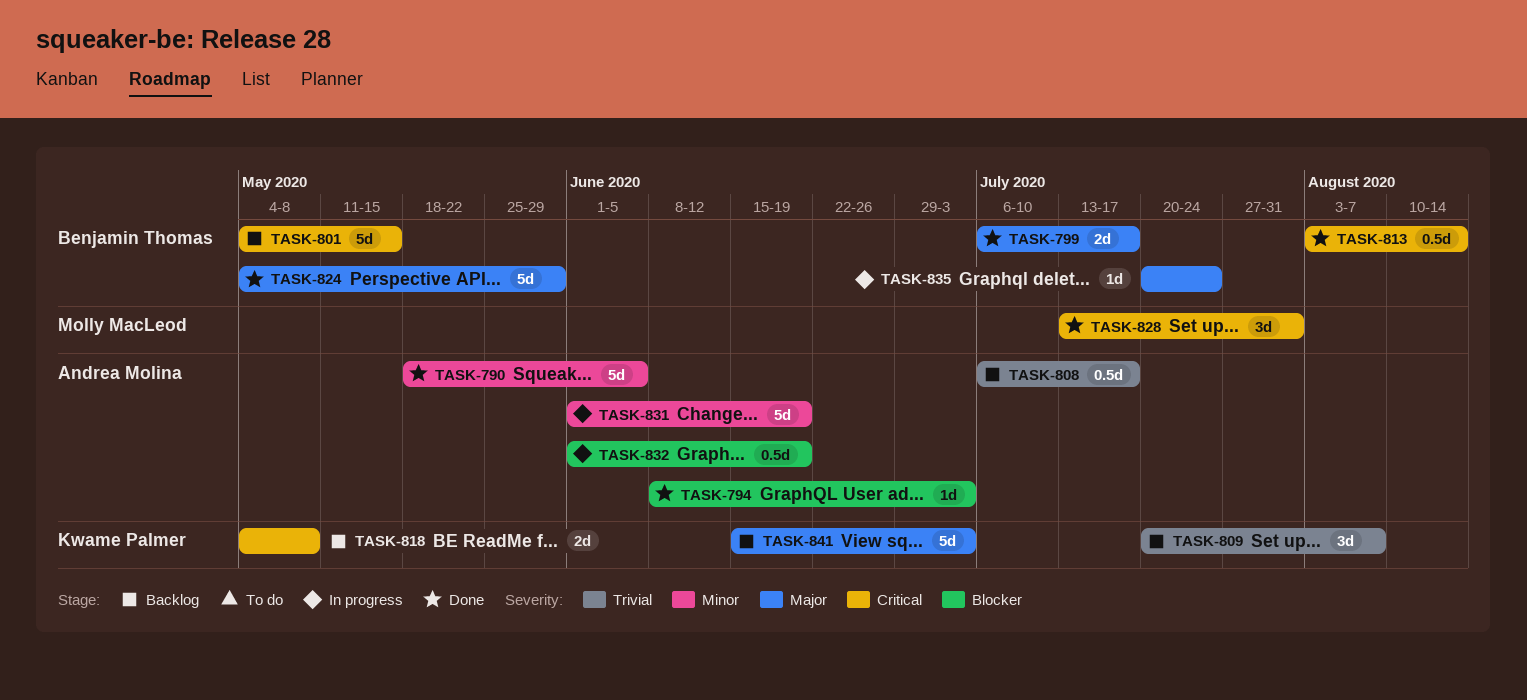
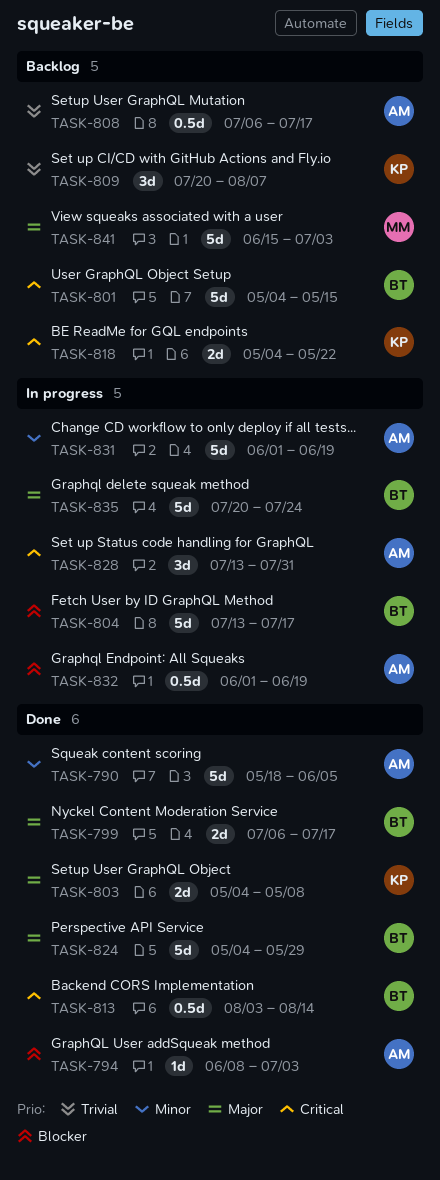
TASK-803: none -> present
TASK-804: none -> present
TASK-818, due: May 8 -> May 22
TASK-828, status: Done -> In progress
TASK-828, owner: Molly MacLeod -> Andrea Molina
TASK-835, estimate: 1d -> 5d
TASK-841, owner: Kwame Palmer -> Molly MacLeod

